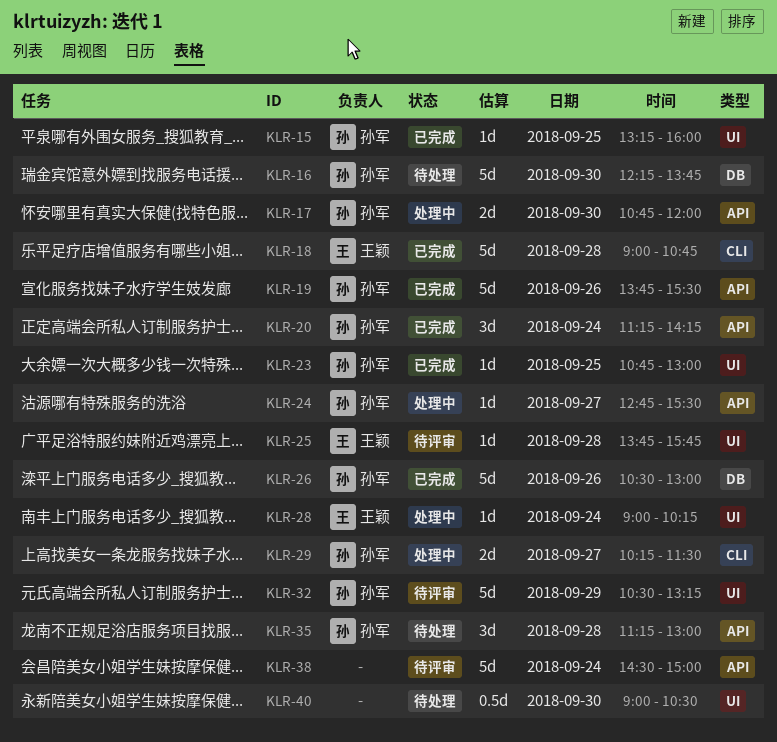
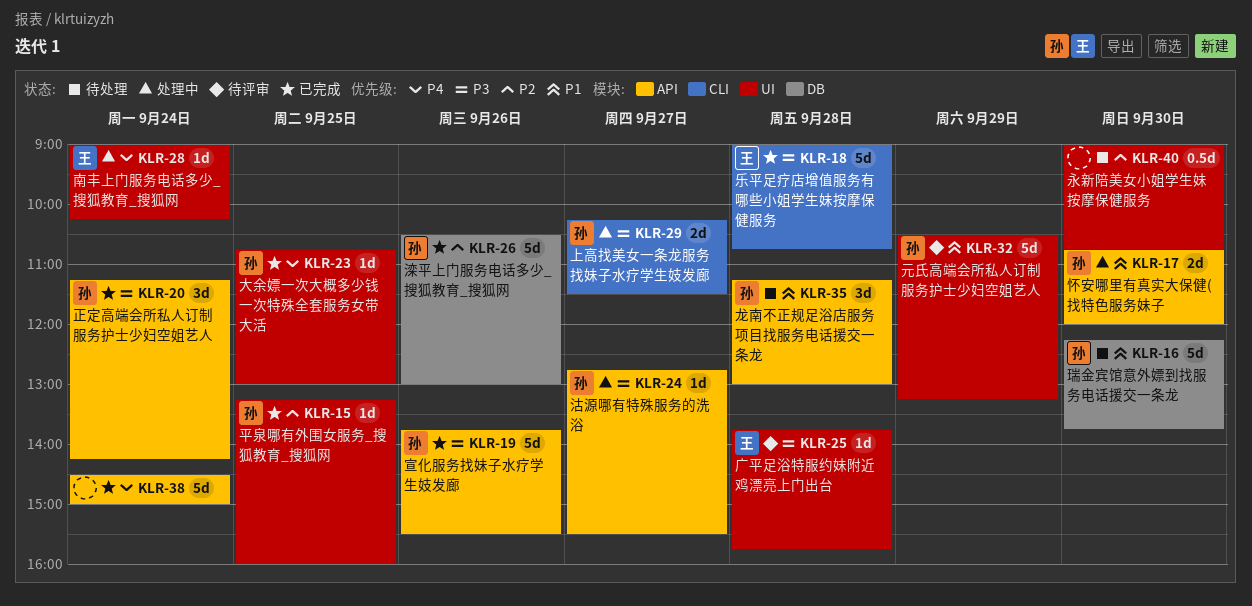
KLR-38, status: 待评审 -> 已完成
KLR-40, ends: 10:30 -> 10:45

